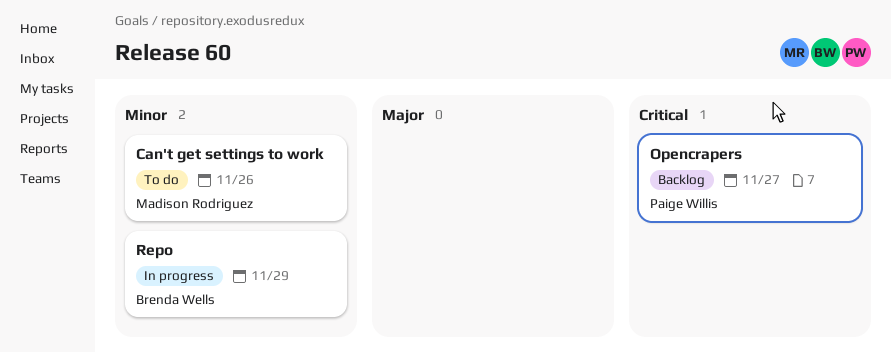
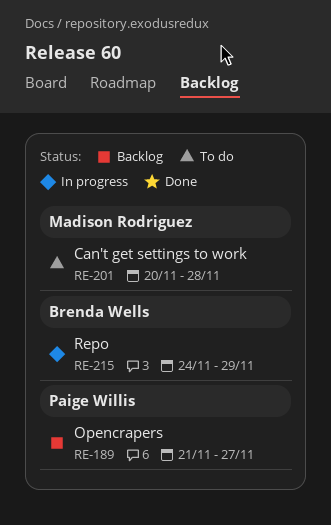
Can't get settings to work, due: Nov 26 -> Nov 28

